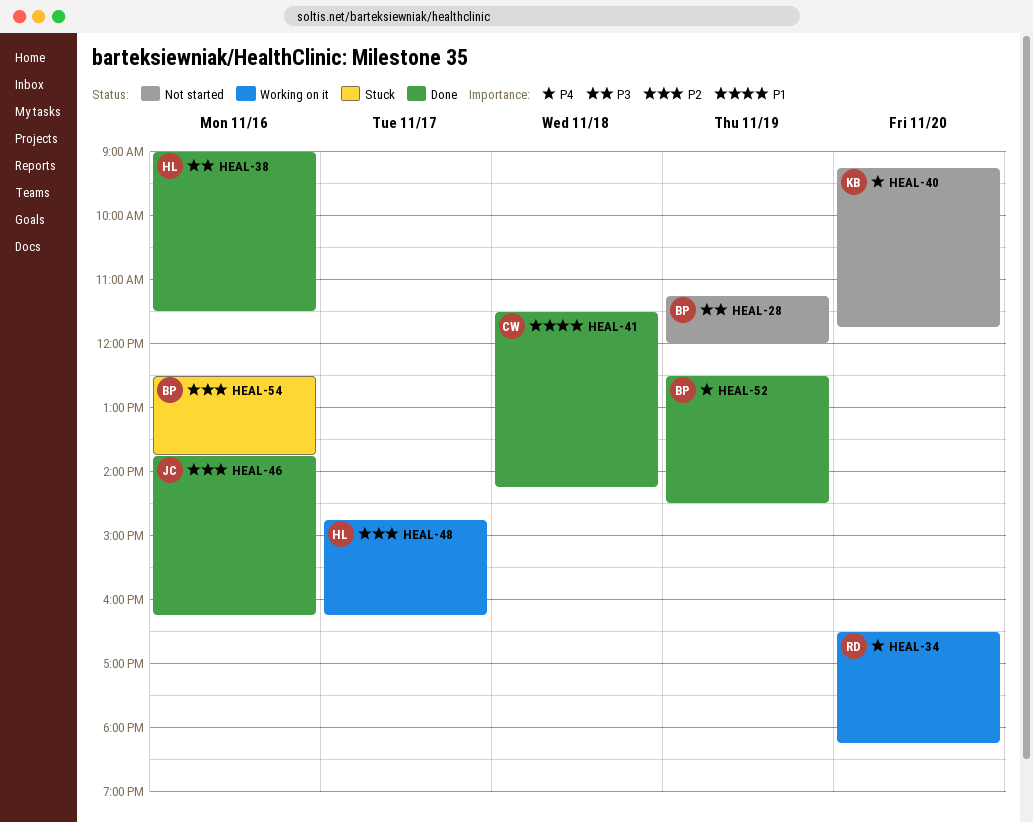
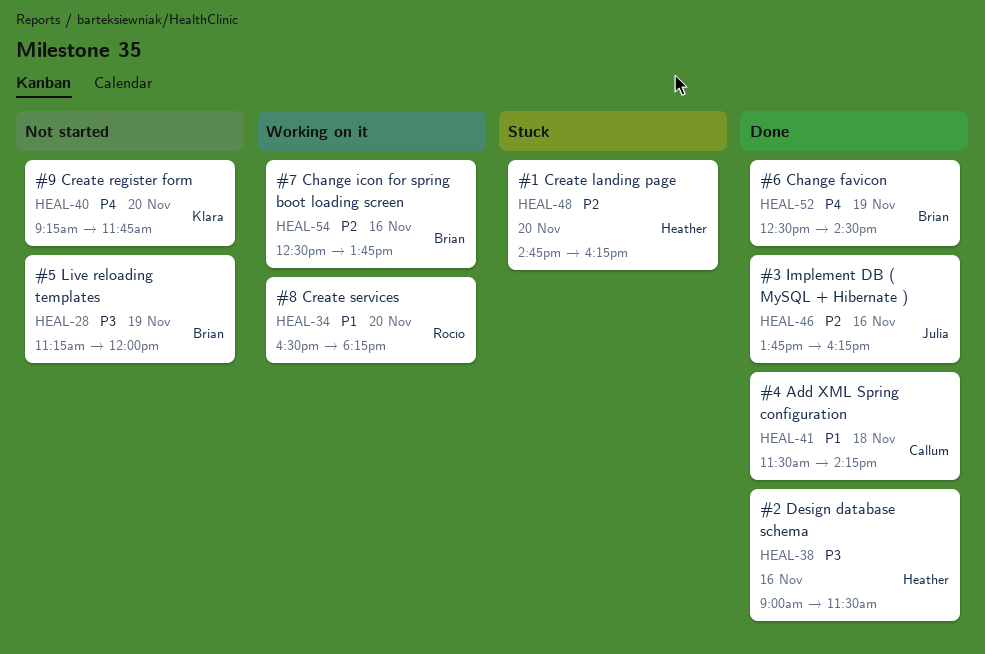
HEAL-34, priority: P4 -> P1
HEAL-48, status: Working on it -> Stuck
HEAL-48, day: Nov 17 -> Nov 20
HEAL-54, status: Stuck -> Working on it

